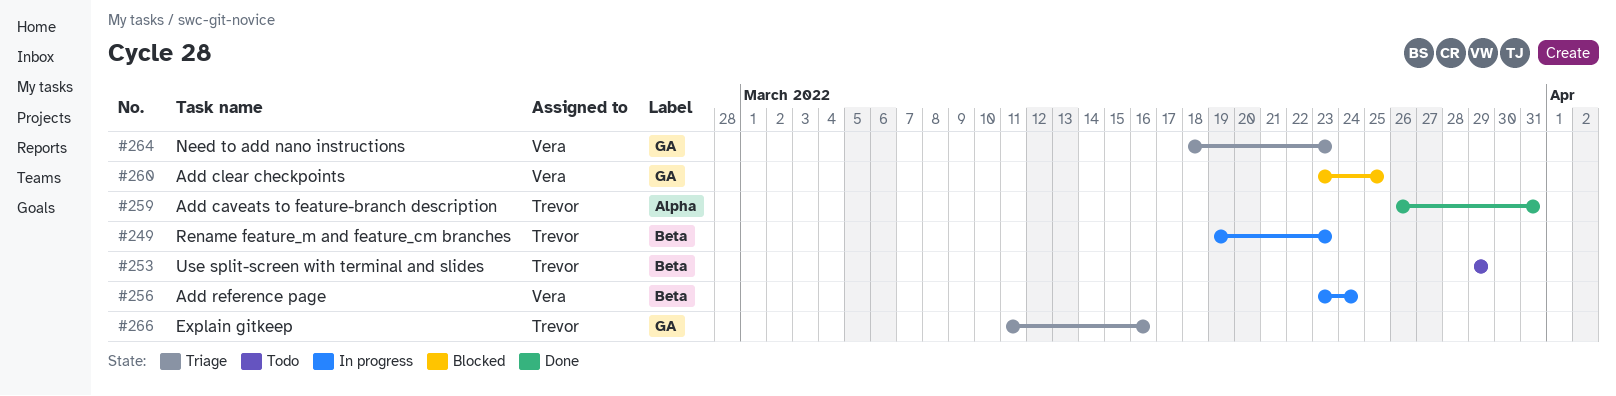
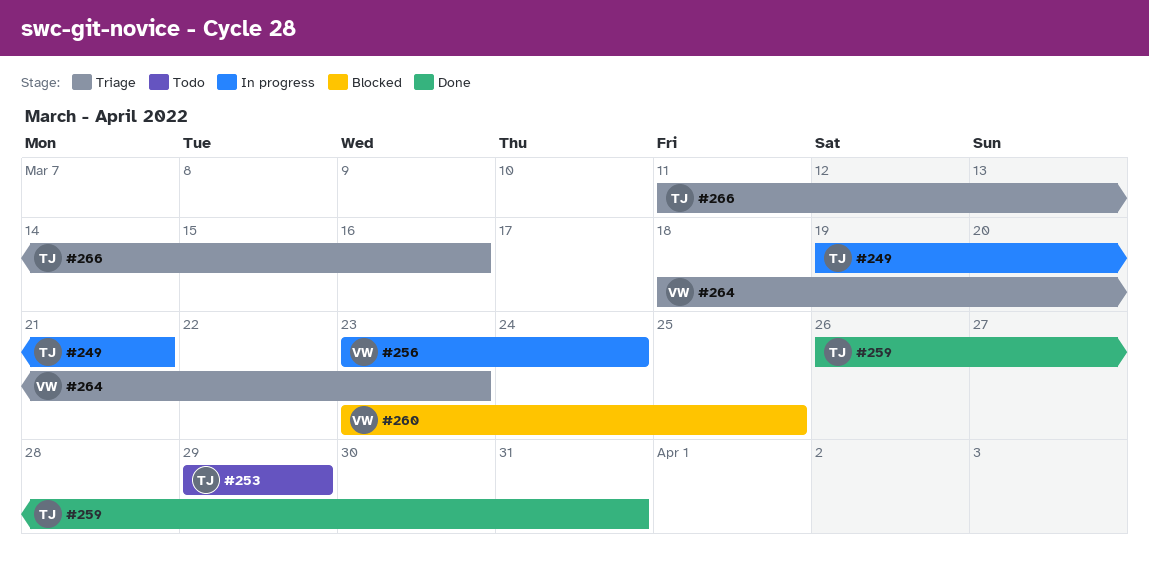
#249, due: Mar 23 -> Mar 21

